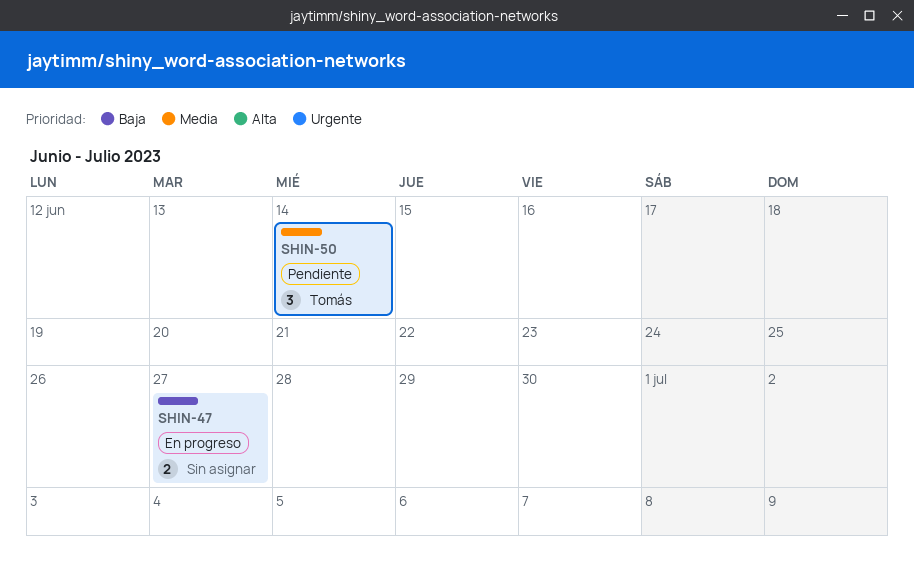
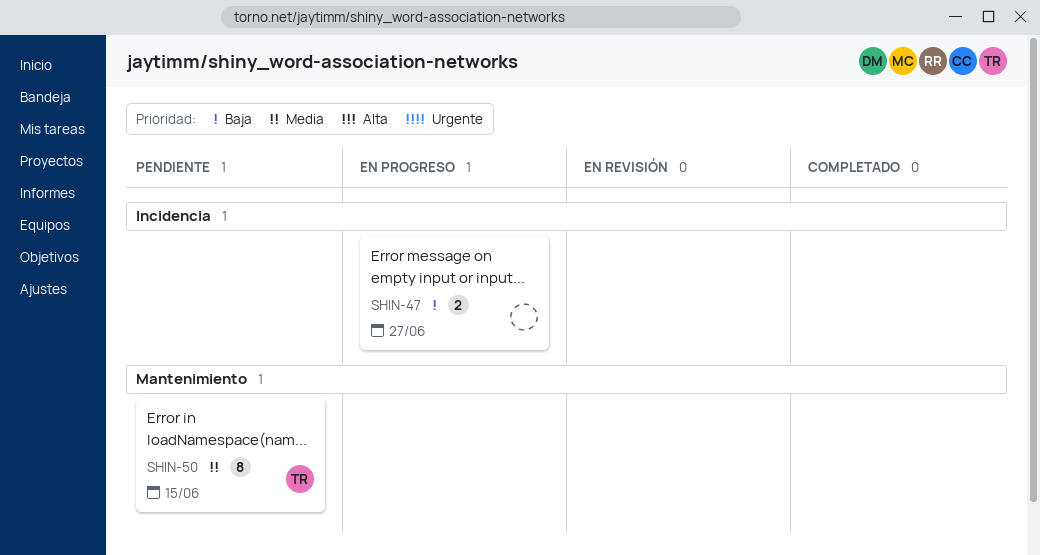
SHIN-50, estimate: 3 -> 8
SHIN-50, due: Jun 14 -> Jun 15

